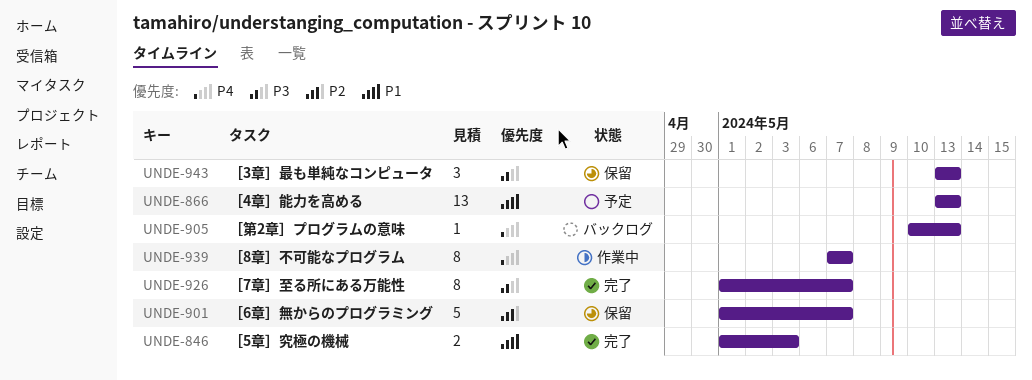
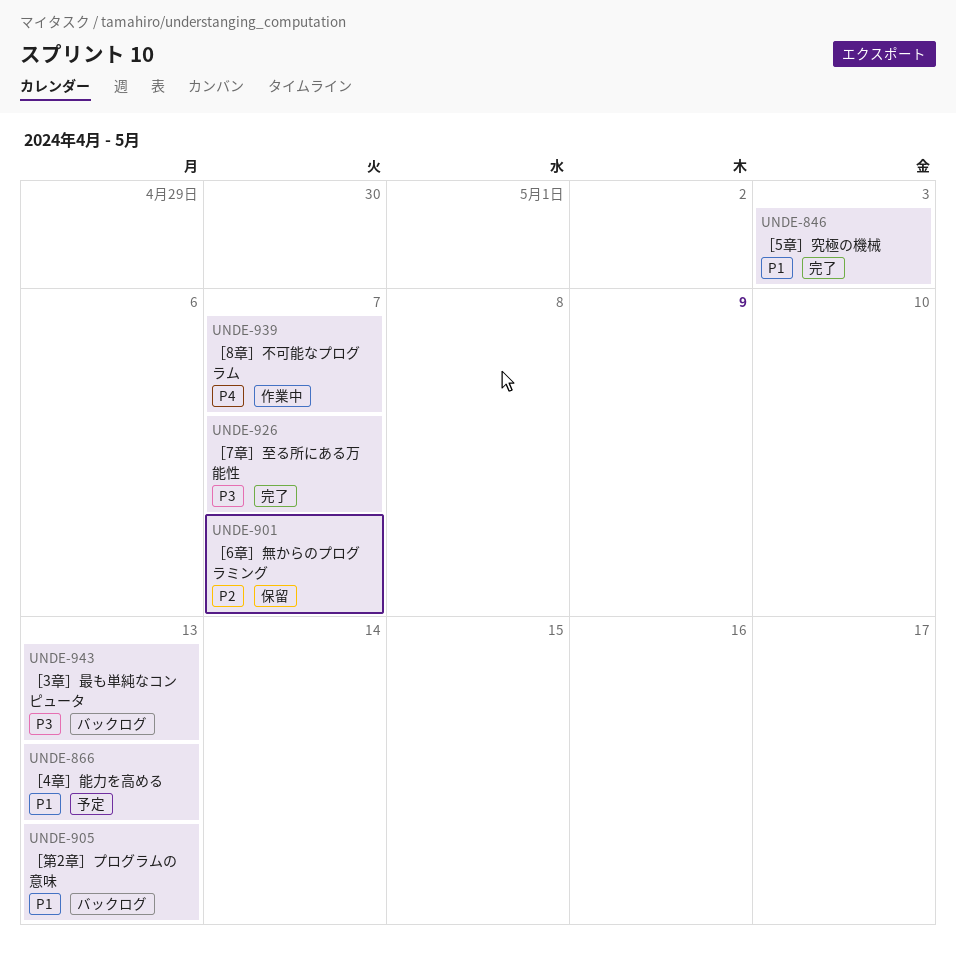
UNDE-905, priority: P4 -> P1
UNDE-943, status: 保留 -> バックログ

